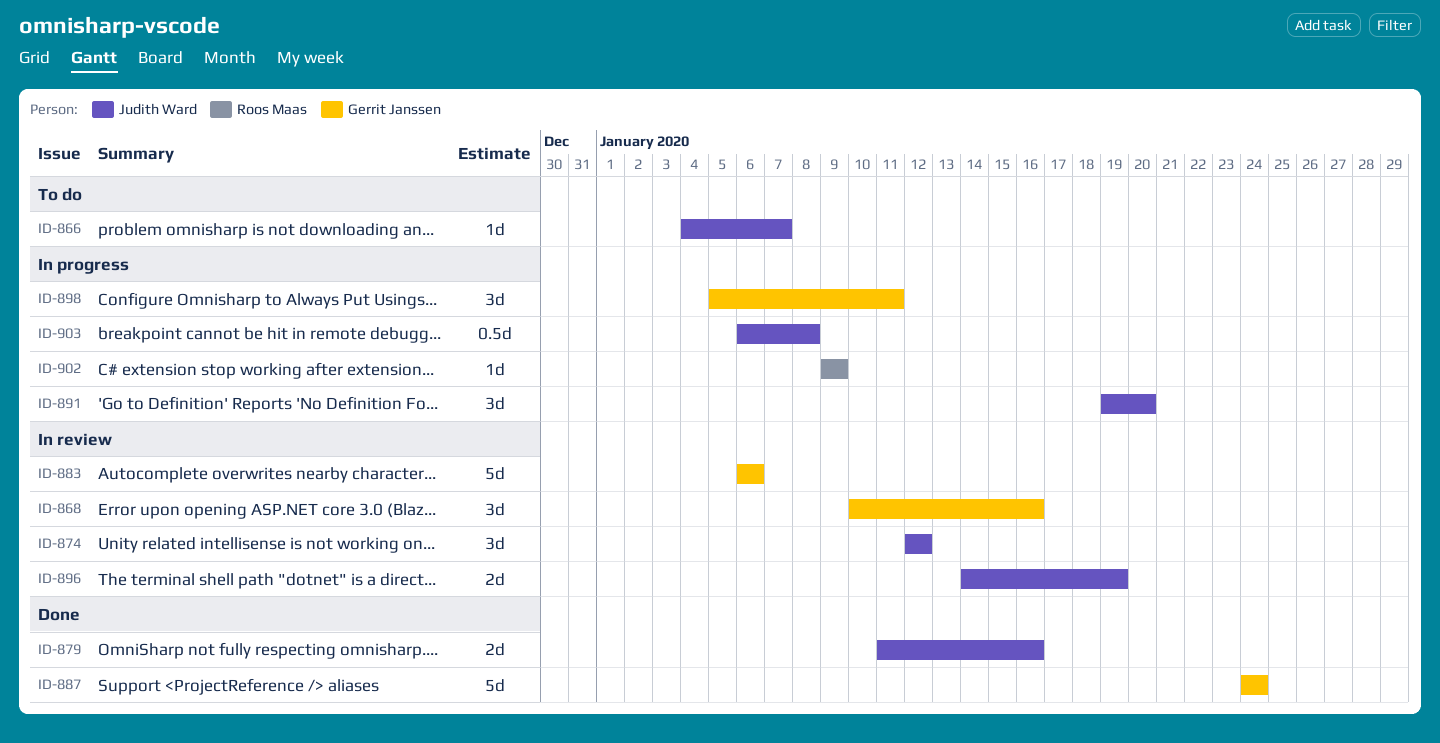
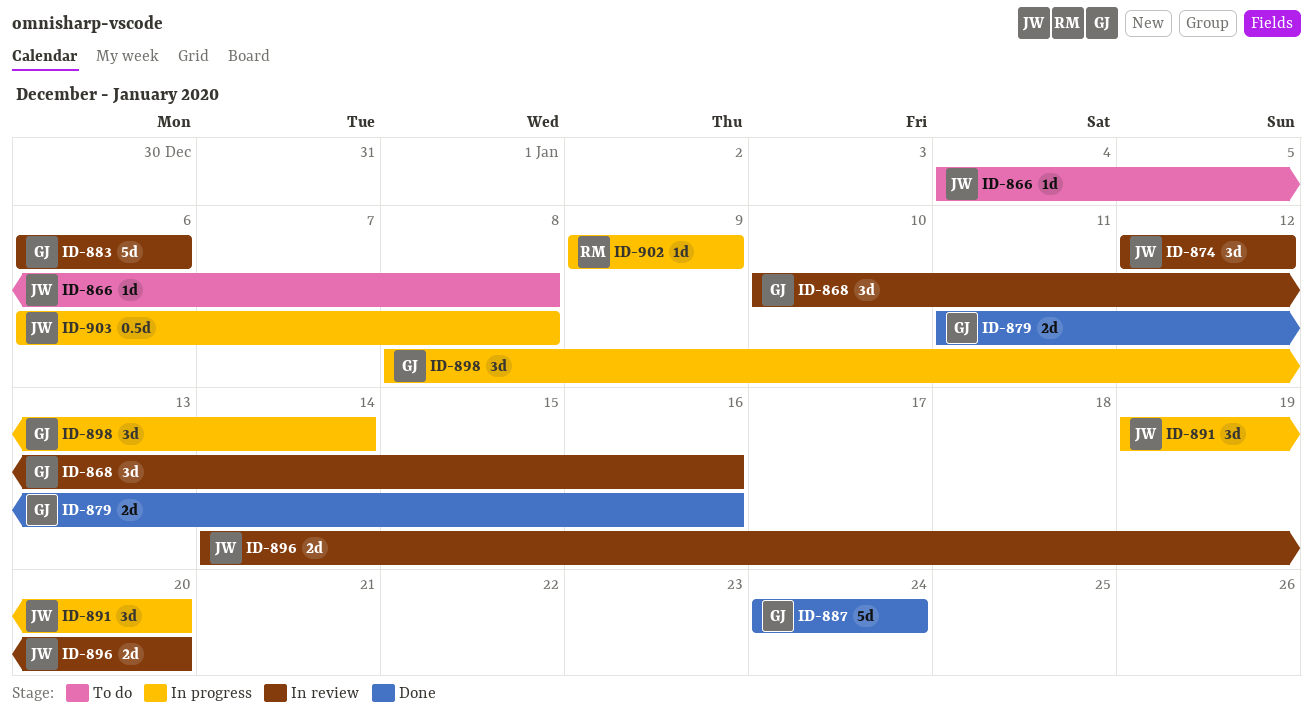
ID-866, due: Jan 7 -> Jan 8
ID-879, owner: Judith Ward -> Gerrit Janssen
ID-896, due: Jan 19 -> Jan 20
ID-898, start: Jan 5 -> Jan 8
ID-898, due: Jan 11 -> Jan 14

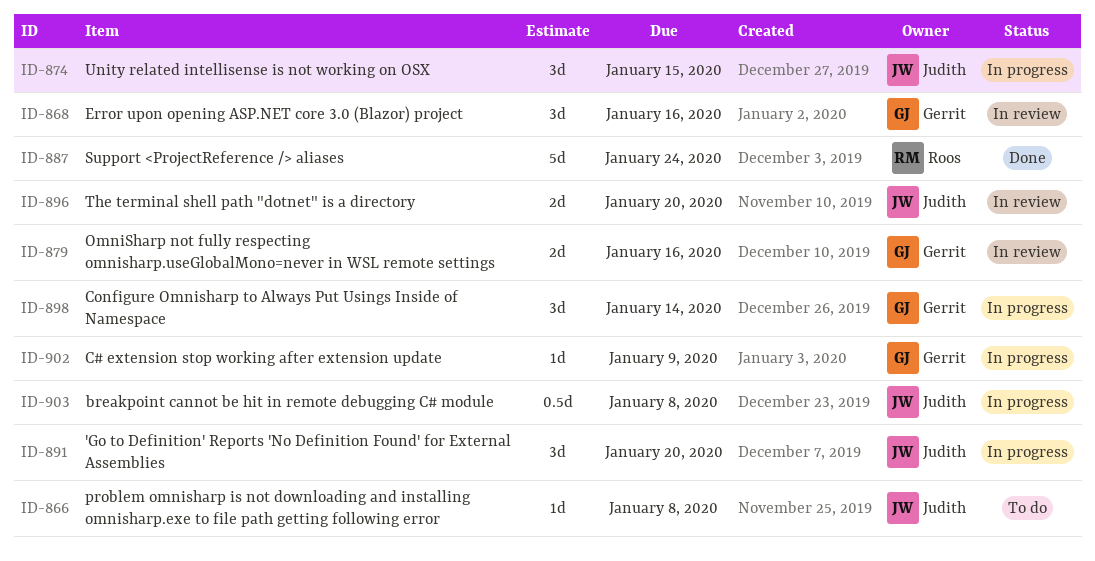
ID-874, status: In review -> In progress
ID-874, due: Jan 12 -> Jan 15
ID-879, status: Done -> In review
ID-883: present -> none
ID-887, owner: Gerrit -> Roos
ID-902, owner: Roos -> Gerrit

